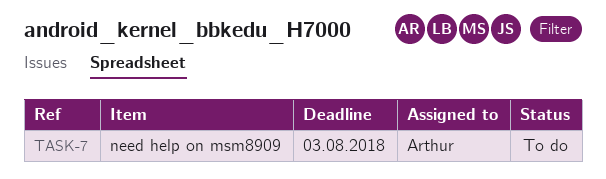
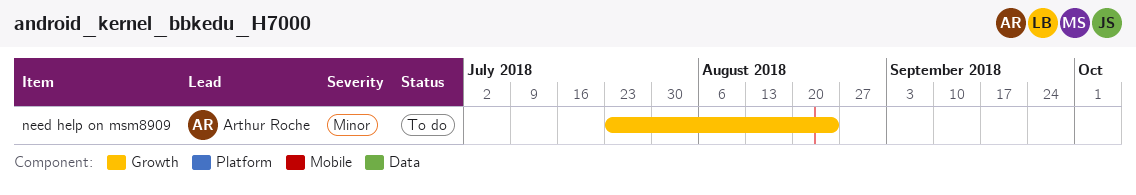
need help on msm8909, due: Aug 3 -> Aug 24

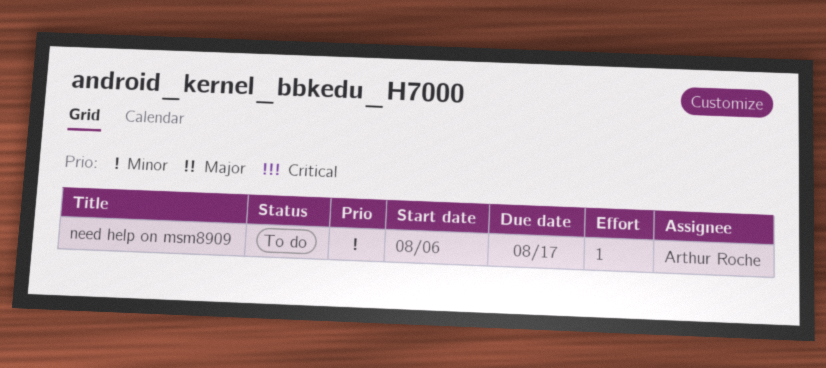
need help on msm8909, start: Jul 23 -> Aug 6
need help on msm8909, due: Aug 24 -> Aug 17

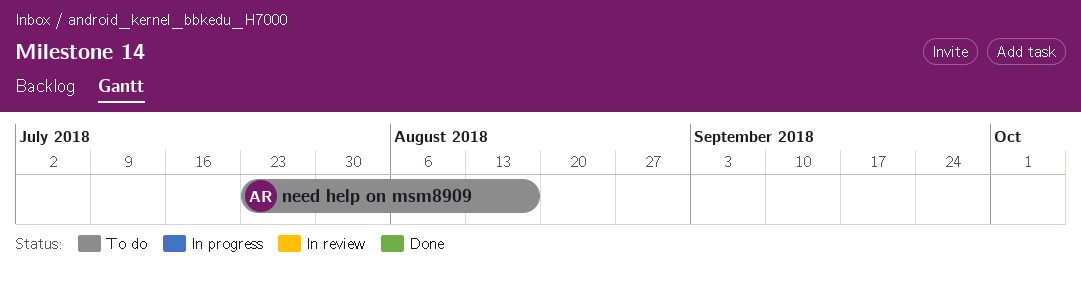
need help on msm8909, start: Aug 6 -> Jul 23

